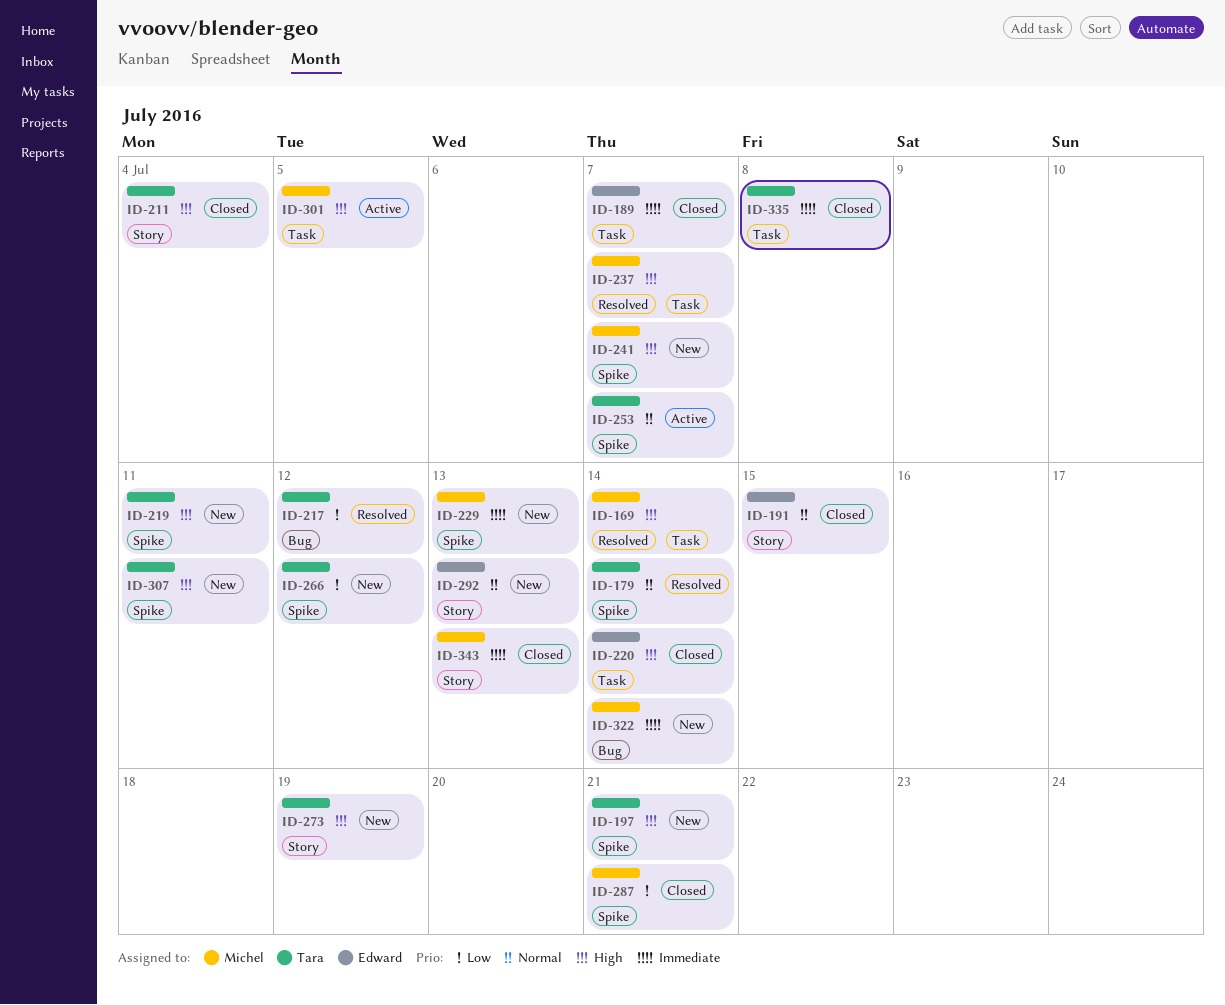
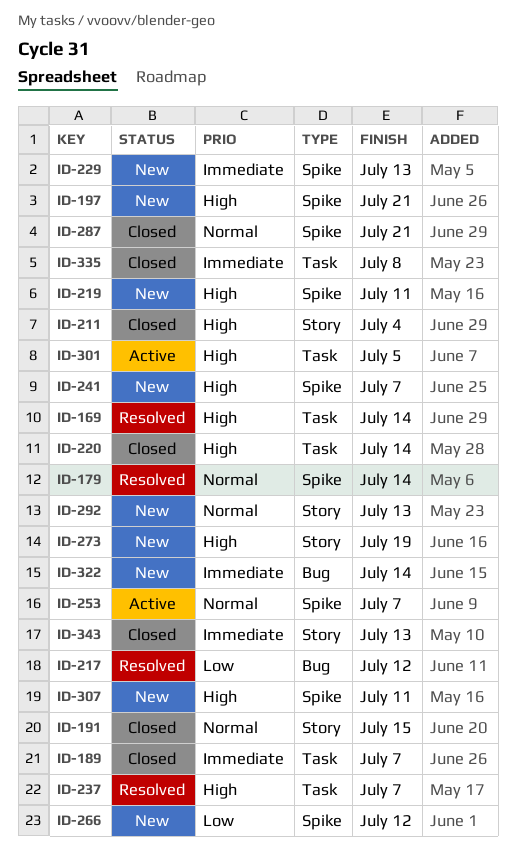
ID-287, priority: Low -> Normal

